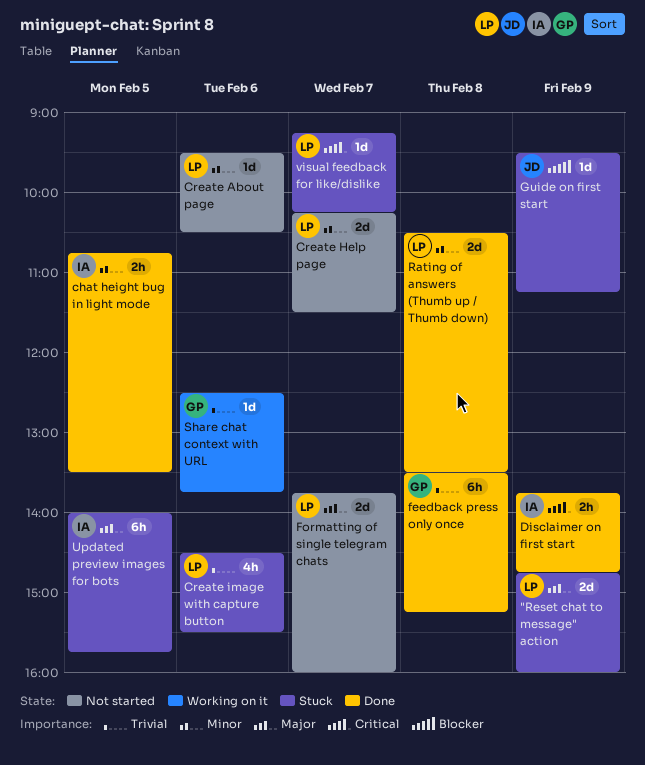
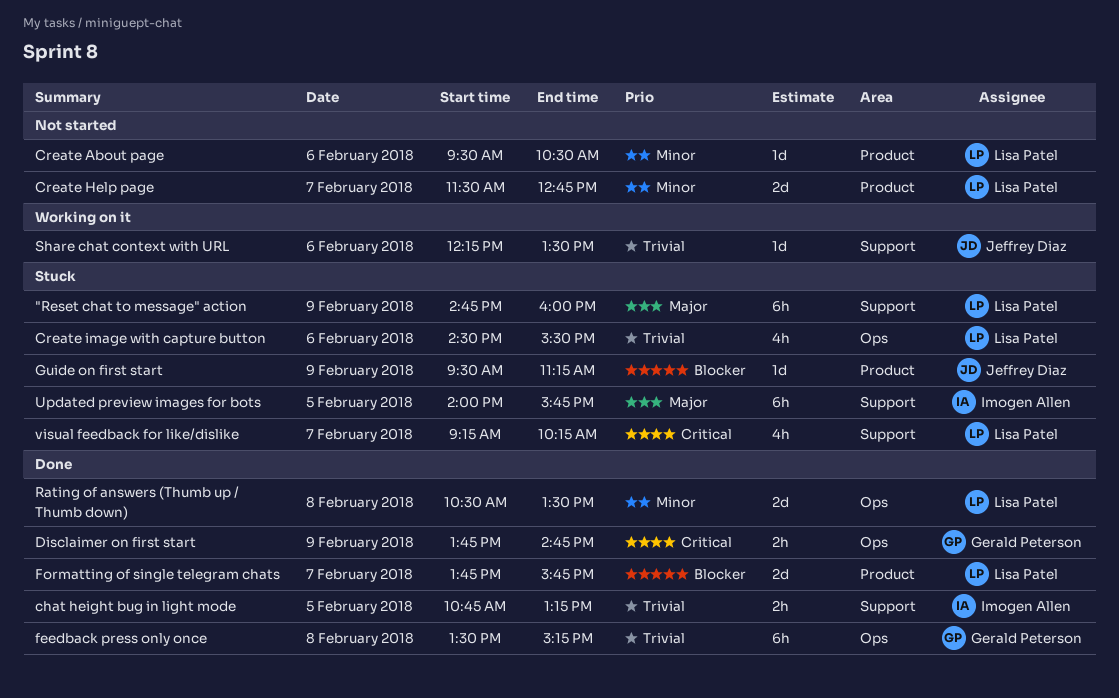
"Reset chat to message" action, estimate: 2d -> 6h
chat height bug in light mode, priority: Minor -> Trivial
chat height bug in light mode, ends: 13:30 -> 13:15
Create Help page, begins: 10:15 -> 11:30
Create Help page, ends: 11:30 -> 12:45
Disclaimer on first start, owner: Imogen Allen -> Gerald Peterson
Formatting of single telegram chats, status: Not started -> Done
Formatting of single telegram chats, priority: Major -> Blocker
Formatting of single telegram chats, ends: 16:00 -> 15:45
Share chat context with URL, owner: Gerald Peterson -> Jeffrey Diaz
Share chat context with URL, begins: 12:30 -> 12:15
Share chat context with URL, ends: 13:45 -> 13:30
visual feedback for like/dislike, estimate: 1d -> 4h

